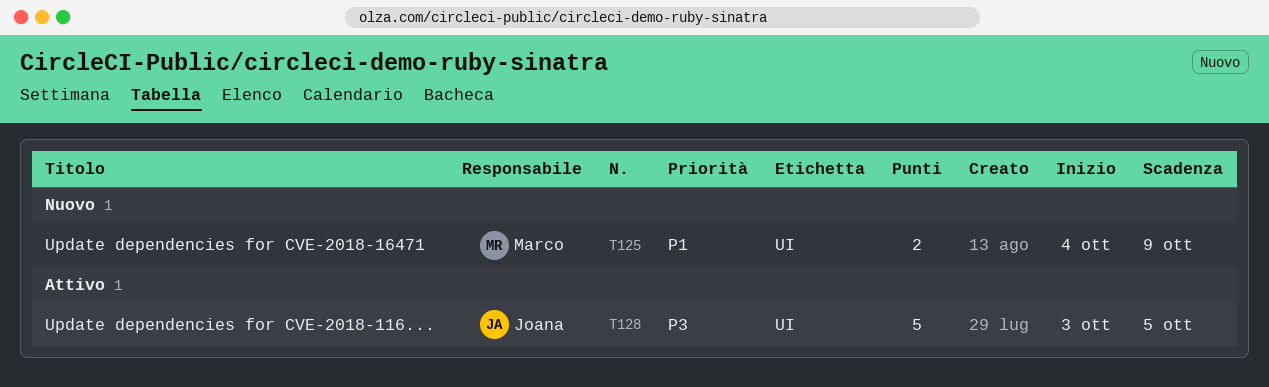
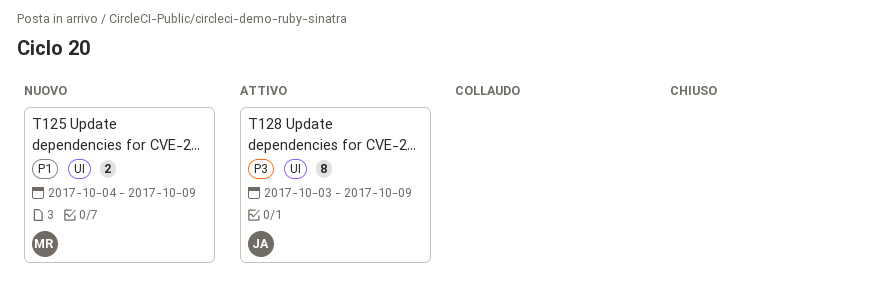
T128, estimate: 5 -> 8
T128, due: Oct 5 -> Oct 9

